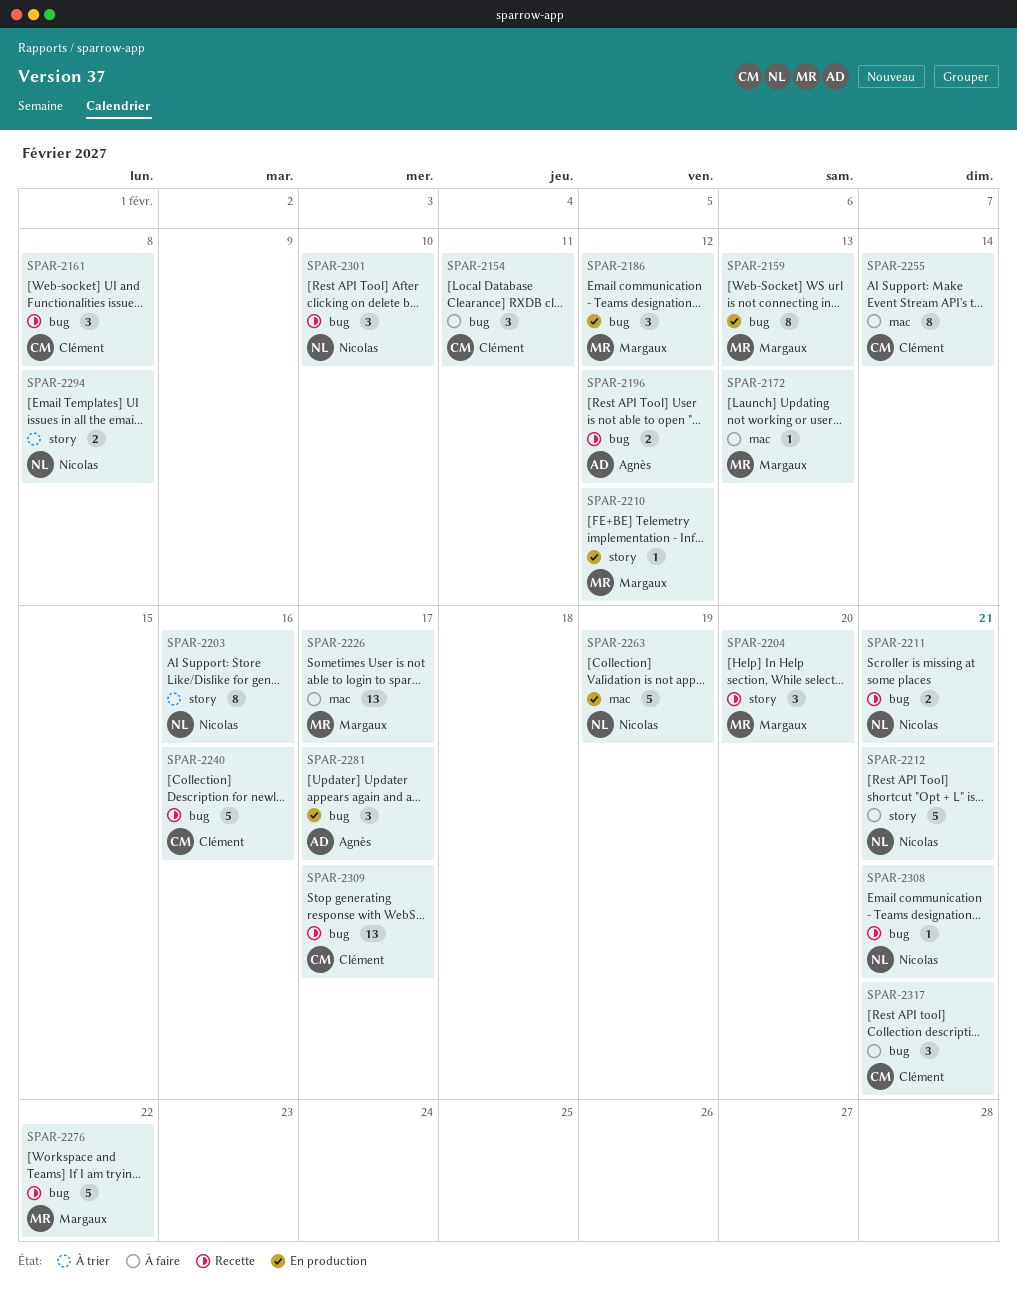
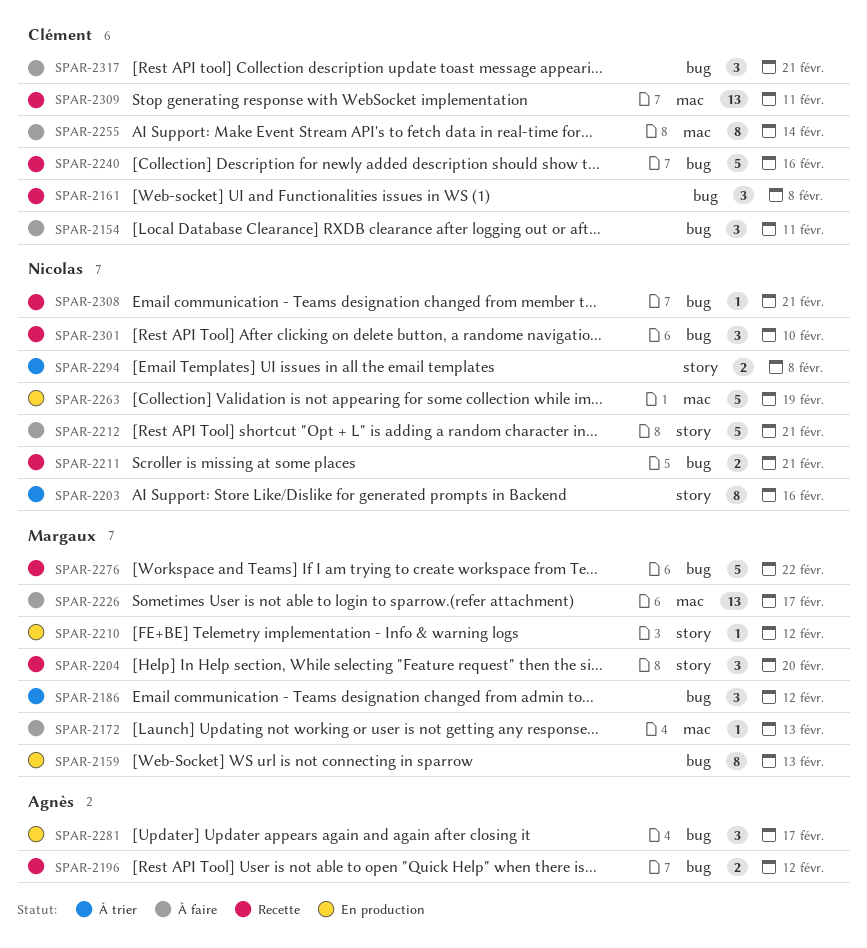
SPAR-2186, status: En production -> À trier
SPAR-2309, label: bug -> mac
SPAR-2309, due: Feb 17 -> Feb 11

